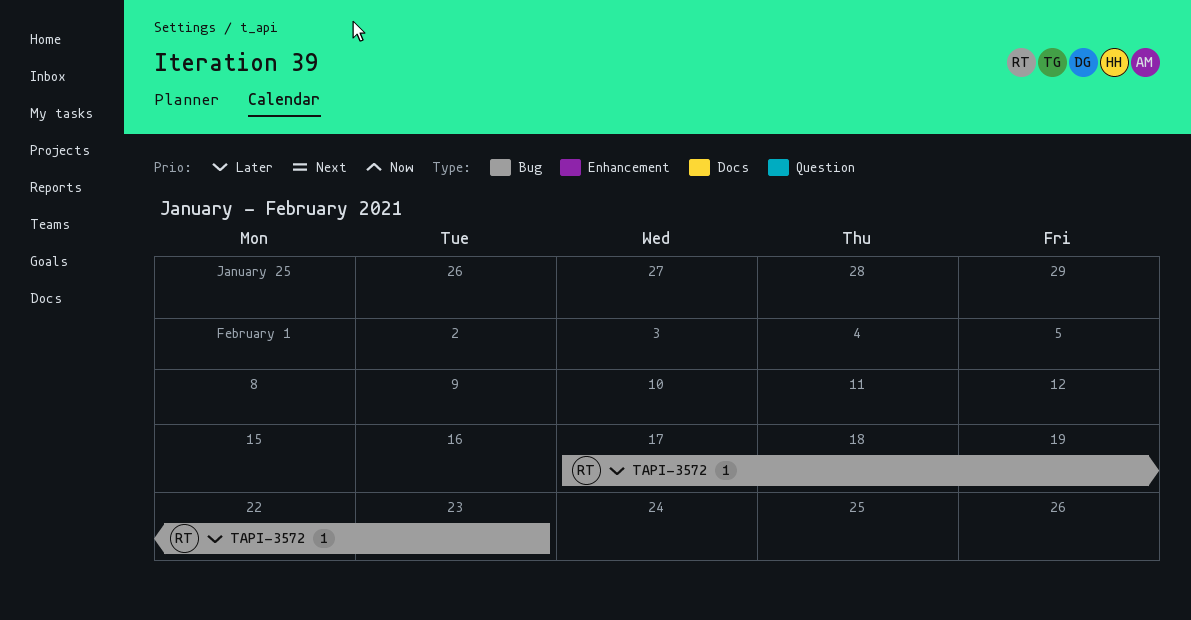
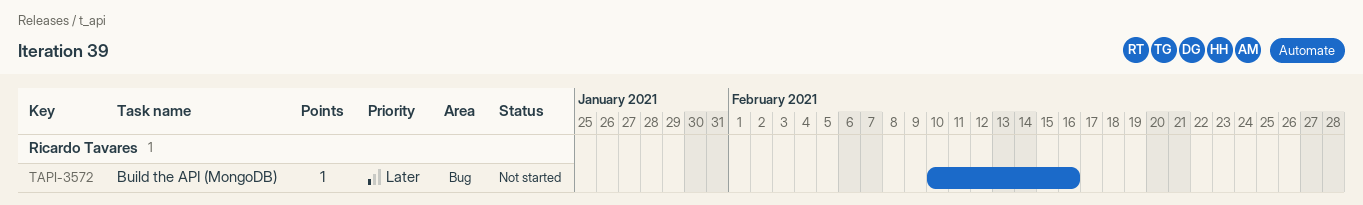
TAPI-3572, start: Feb 17 -> Feb 10
TAPI-3572, due: Feb 23 -> Feb 16

